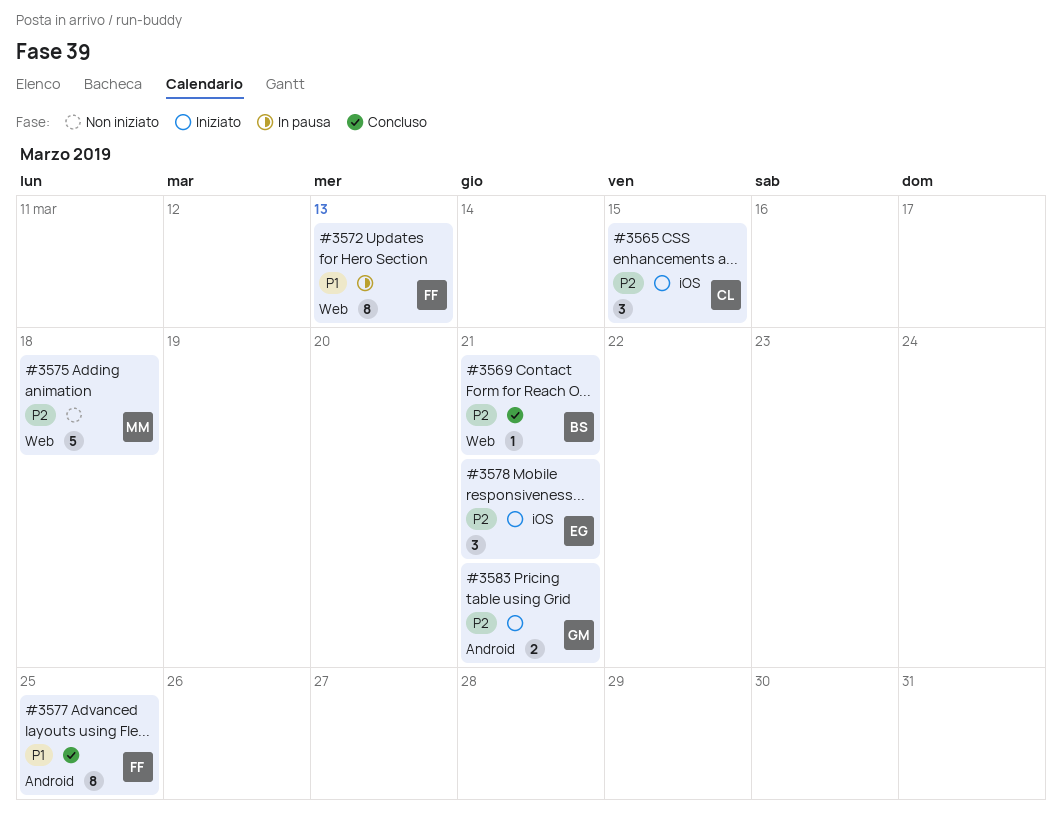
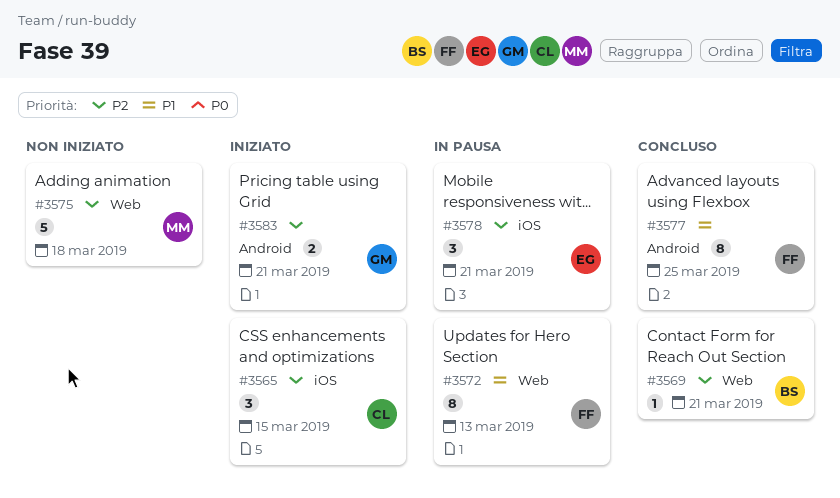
#3578, status: Iniziato -> In pausa

